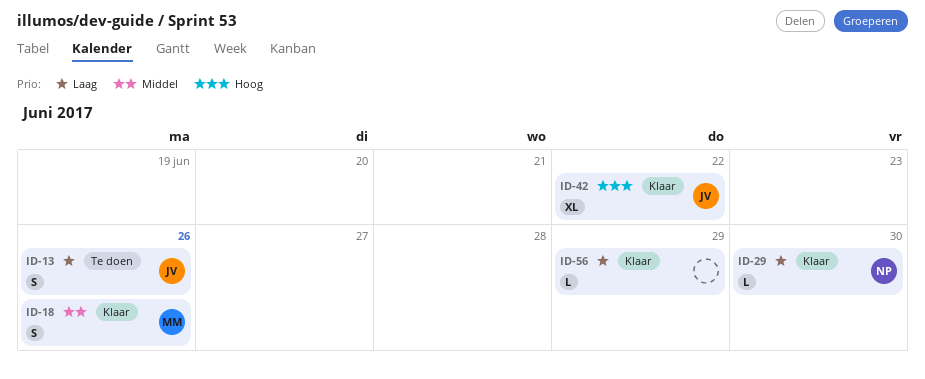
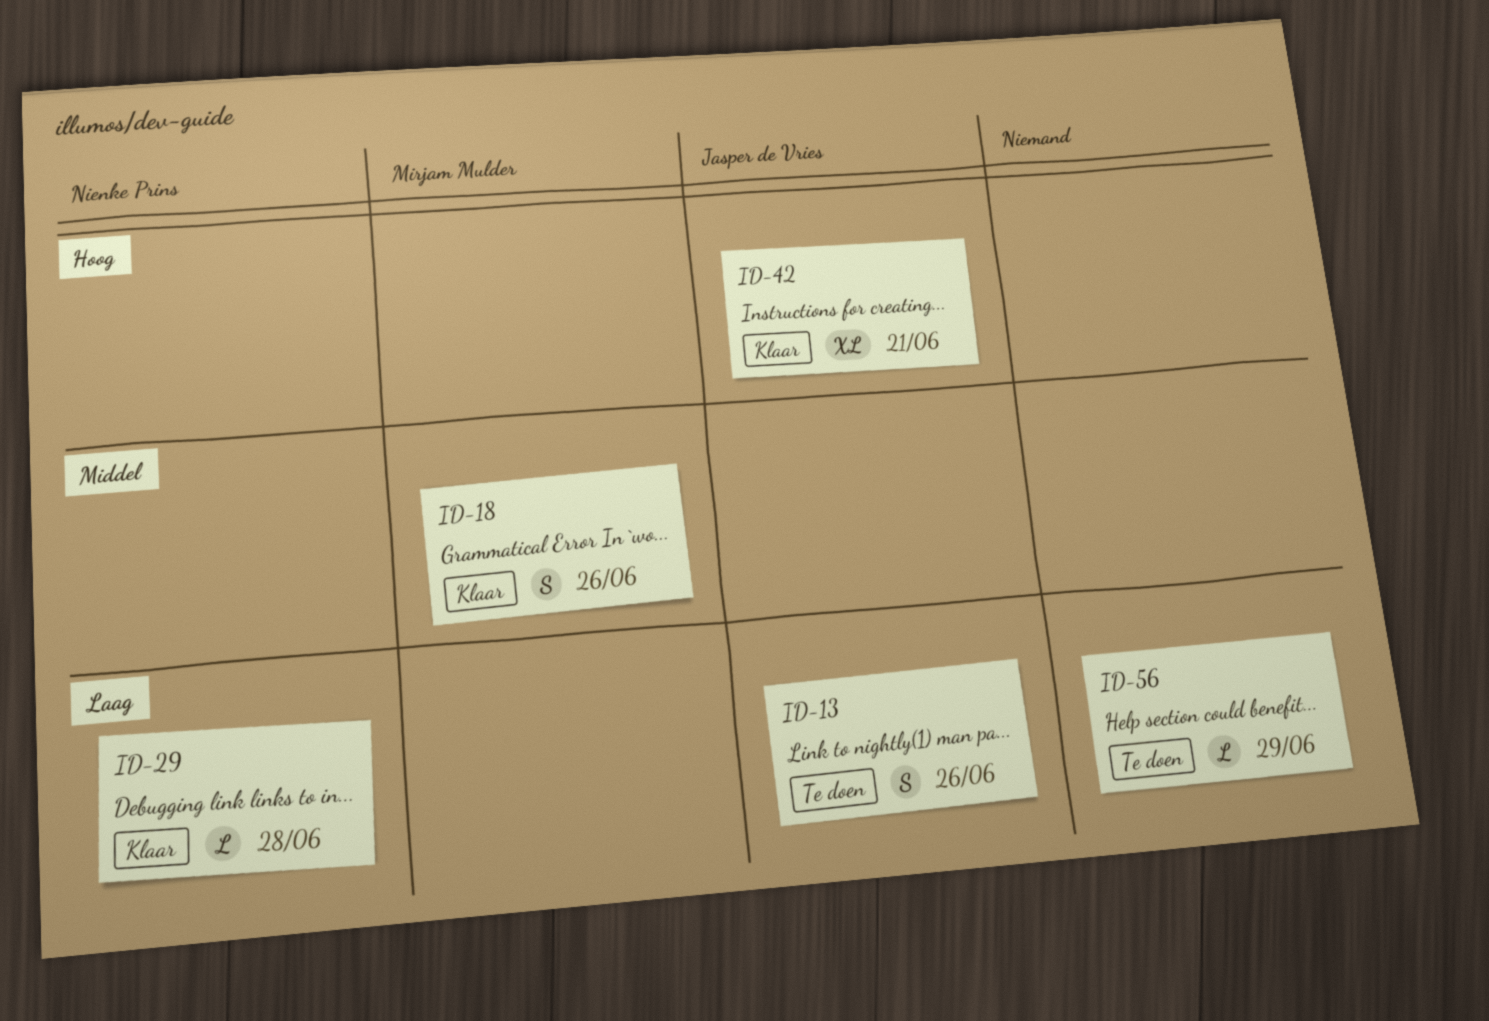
ID-29, due: Jun 30 -> Jun 28
ID-42, due: Jun 22 -> Jun 21
ID-56, status: Klaar -> Te doen

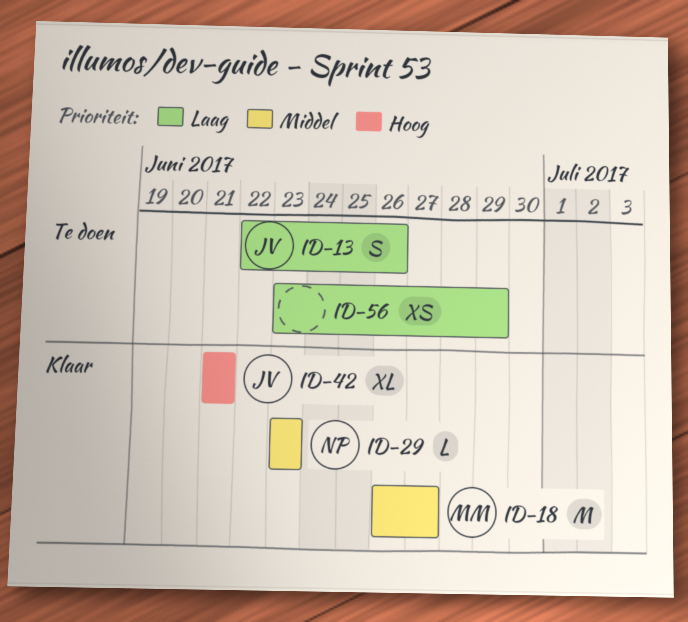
ID-18, estimate: S -> M
ID-18, due: Jun 26 -> Jun 27
ID-29, priority: Laag -> Middel
ID-29, due: Jun 28 -> Jun 23
ID-56, estimate: L -> XS

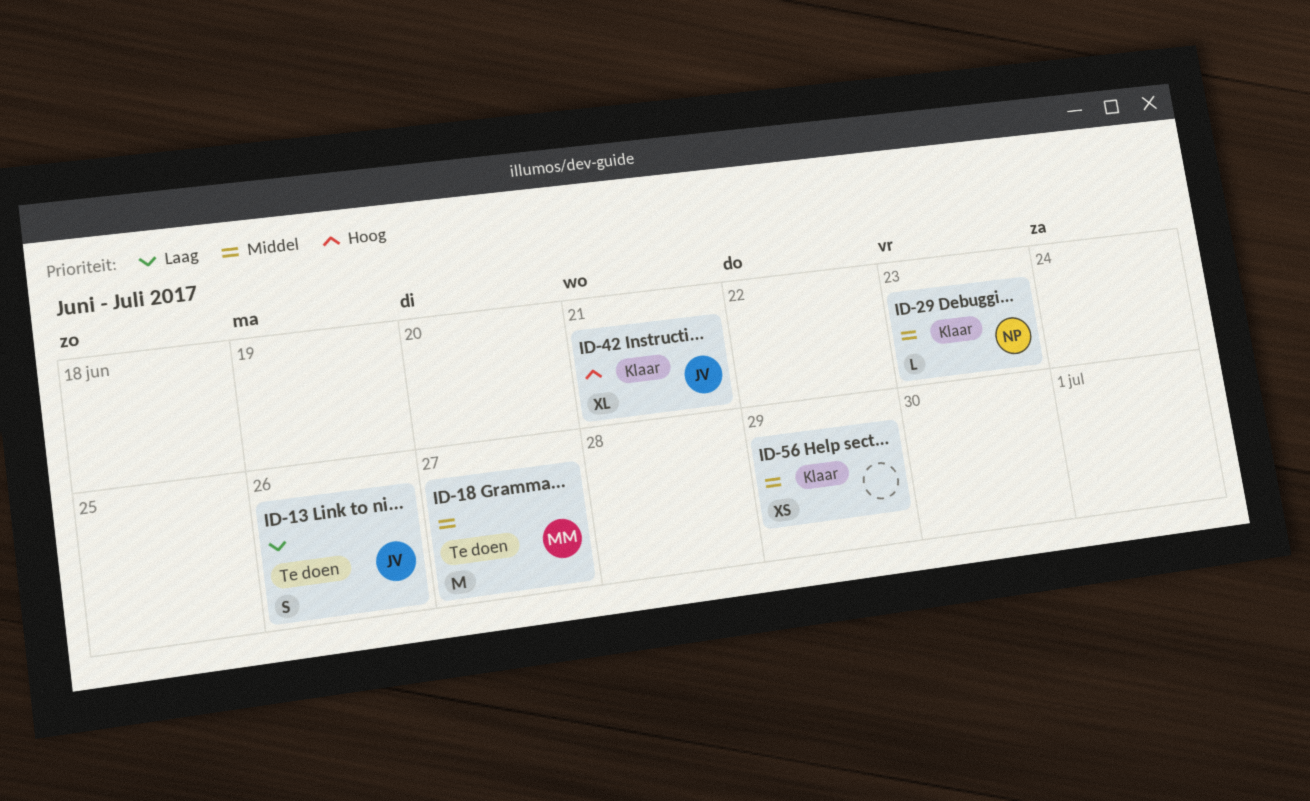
ID-18, status: Klaar -> Te doen
ID-56, status: Te doen -> Klaar
ID-56, priority: Laag -> Middel

